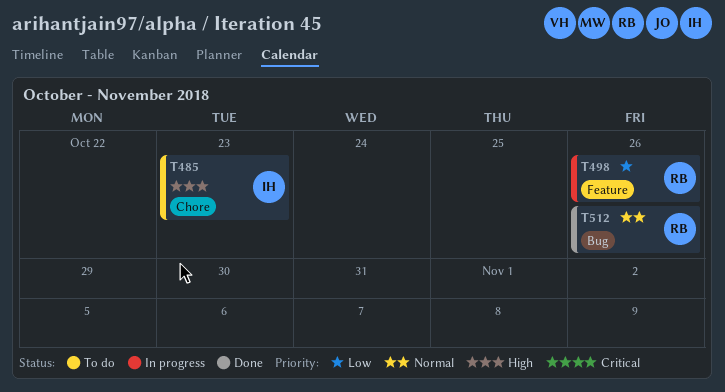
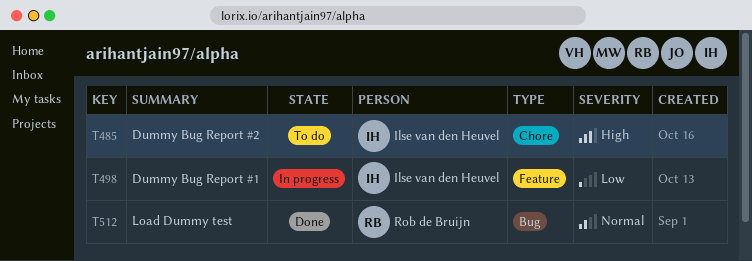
T498, owner: Rob de Bruijn -> Ilse van den Heuvel

